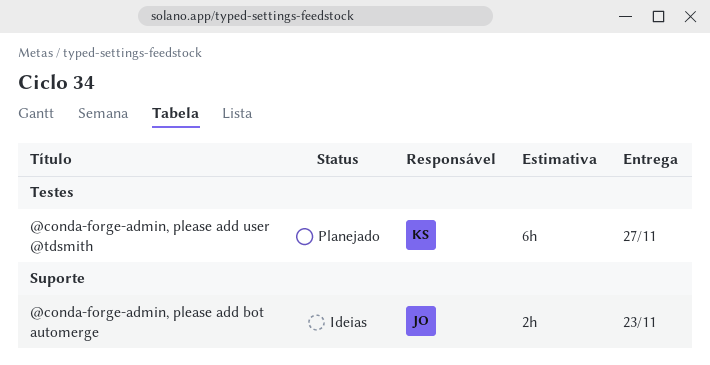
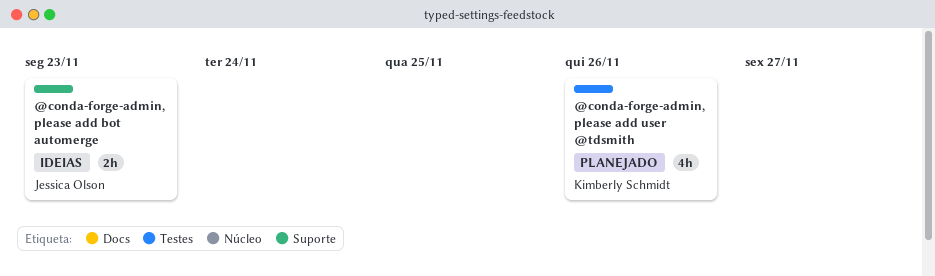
@conda-forge-admin, please add user @tdsmith, estimate: 6h -> 4h
@conda-forge-admin, please add user @tdsmith, due: Nov 27 -> Nov 26

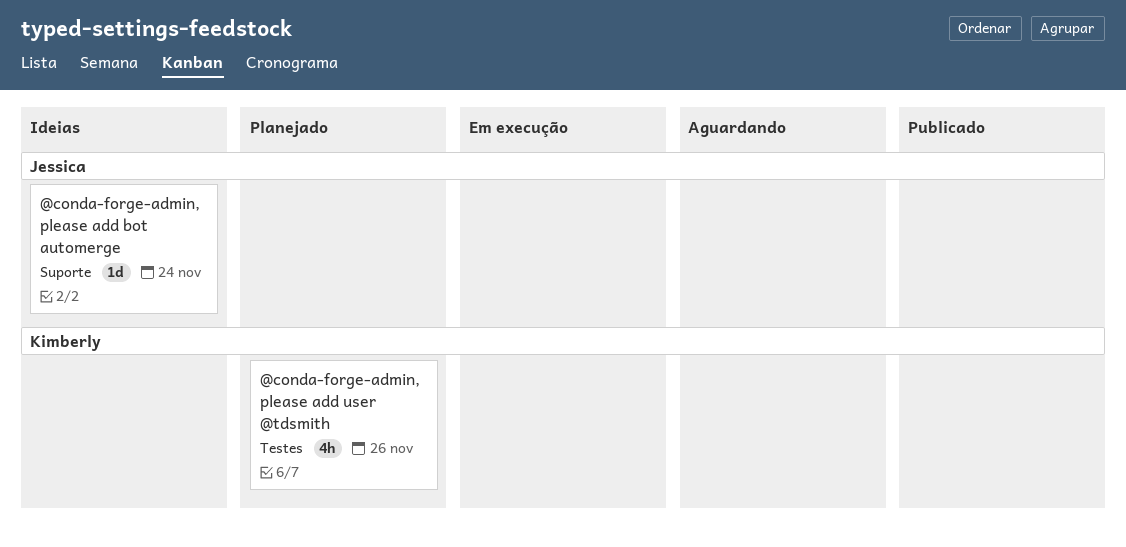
@conda-forge-admin, please add bot automerge, estimate: 2h -> 1d
@conda-forge-admin, please add bot automerge, due: Nov 23 -> Nov 24

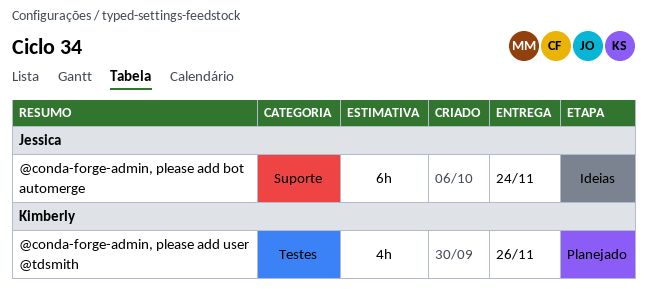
@conda-forge-admin, please add bot automerge, estimate: 1d -> 6h

